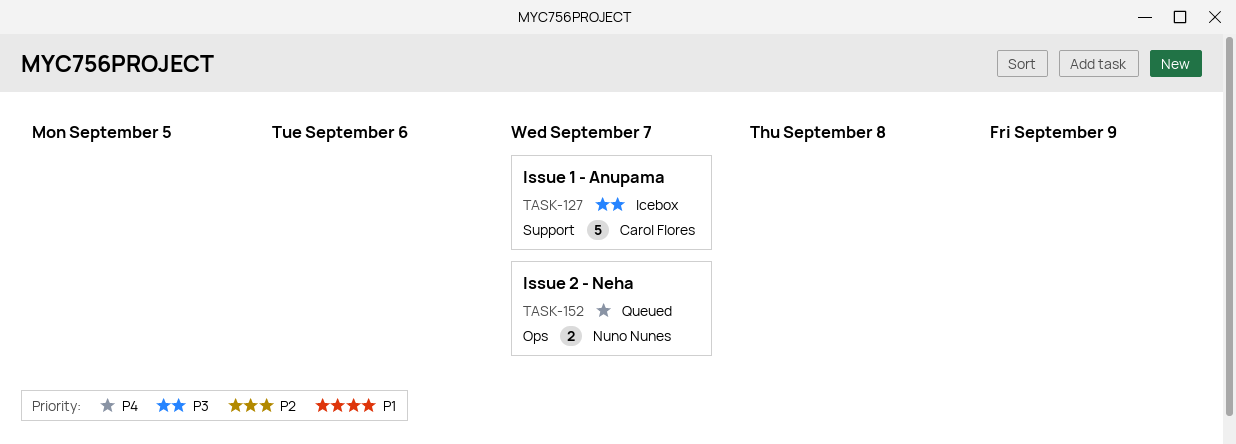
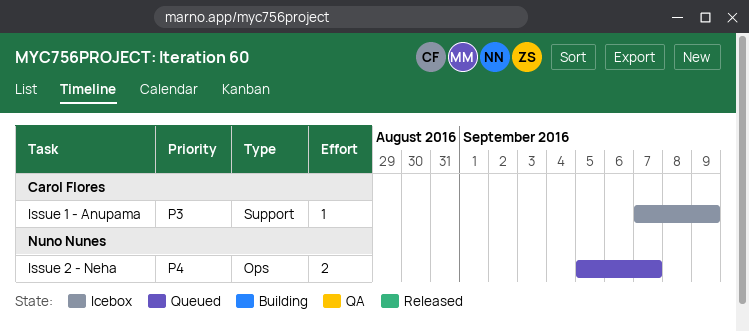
Issue 1 - Anupama, estimate: 5 -> 1
Issue 1 - Anupama, due: Sep 7 -> Sep 9

